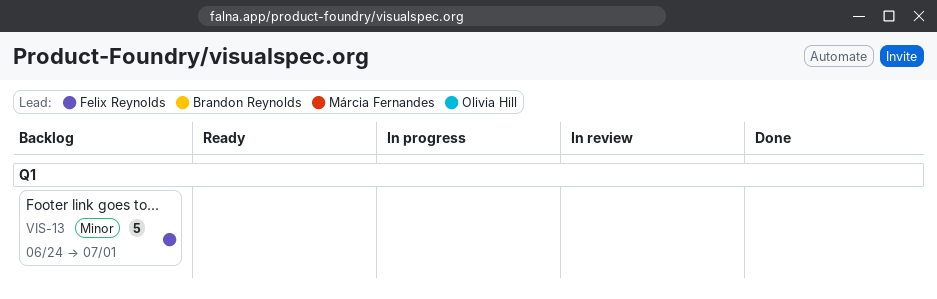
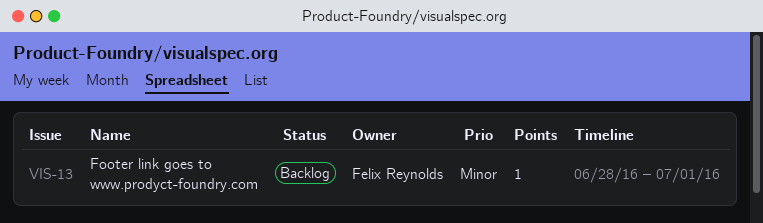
VIS-13, estimate: 5 -> 1
VIS-13, start: Jun 24 -> Jun 28

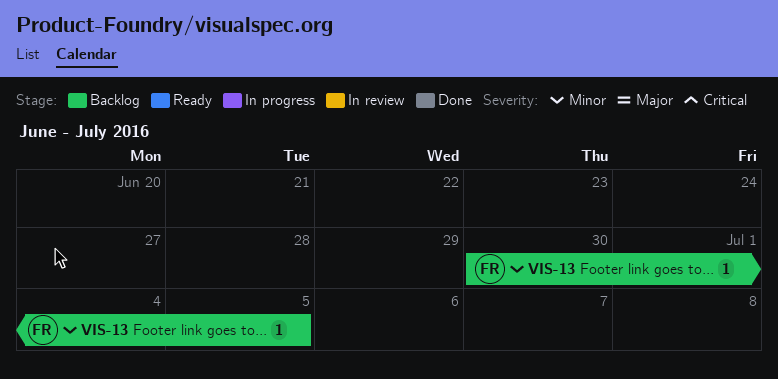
VIS-13, start: Jun 28 -> Jun 30
VIS-13, due: Jul 1 -> Jul 5

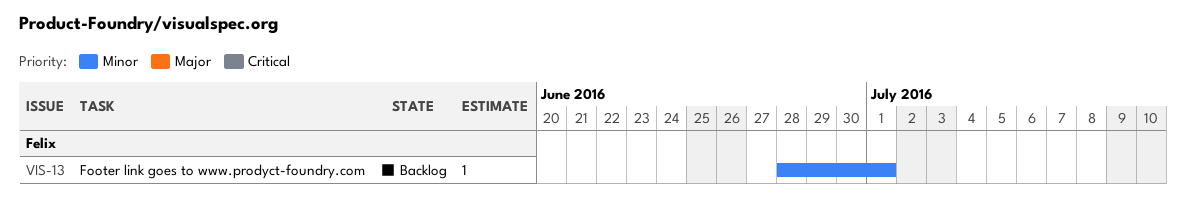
VIS-13, start: Jun 30 -> Jun 28
VIS-13, due: Jul 5 -> Jul 1

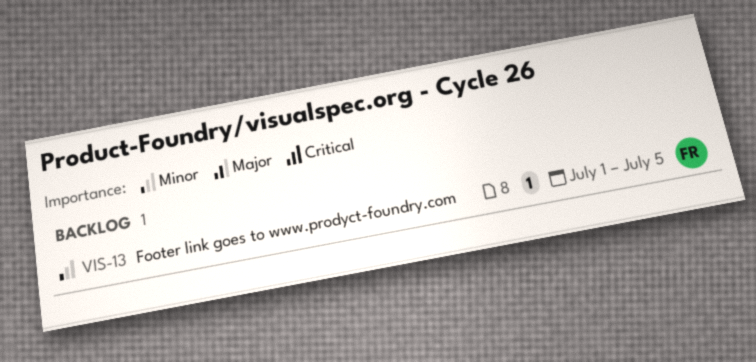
VIS-13, start: Jun 28 -> Jul 1
VIS-13, due: Jul 1 -> Jul 5

